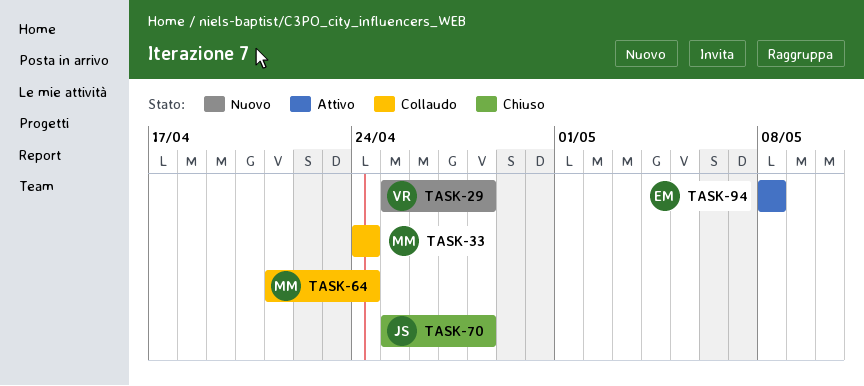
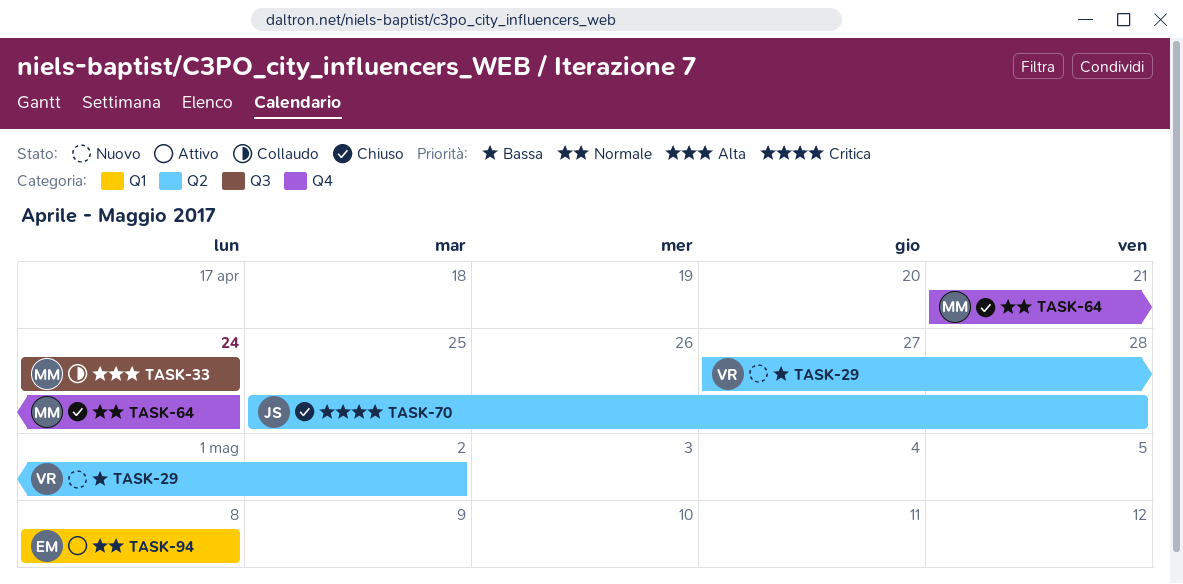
TASK-29, start: Apr 25 -> Apr 27
TASK-29, due: Apr 28 -> May 2
TASK-64, status: Collaudo -> Chiuso

